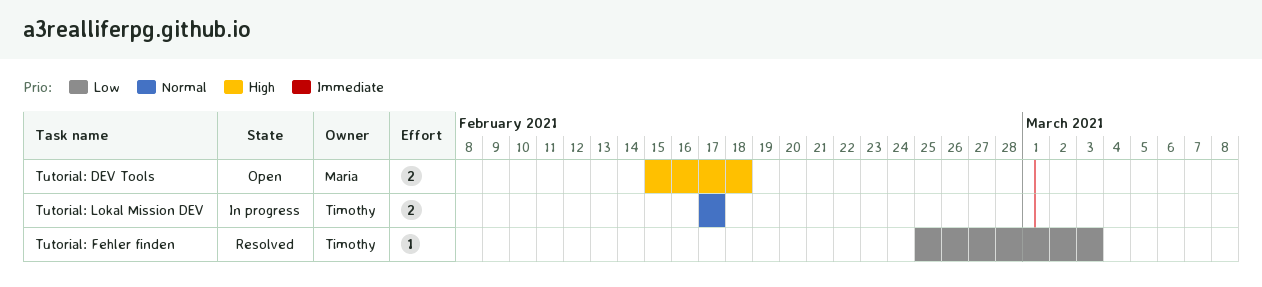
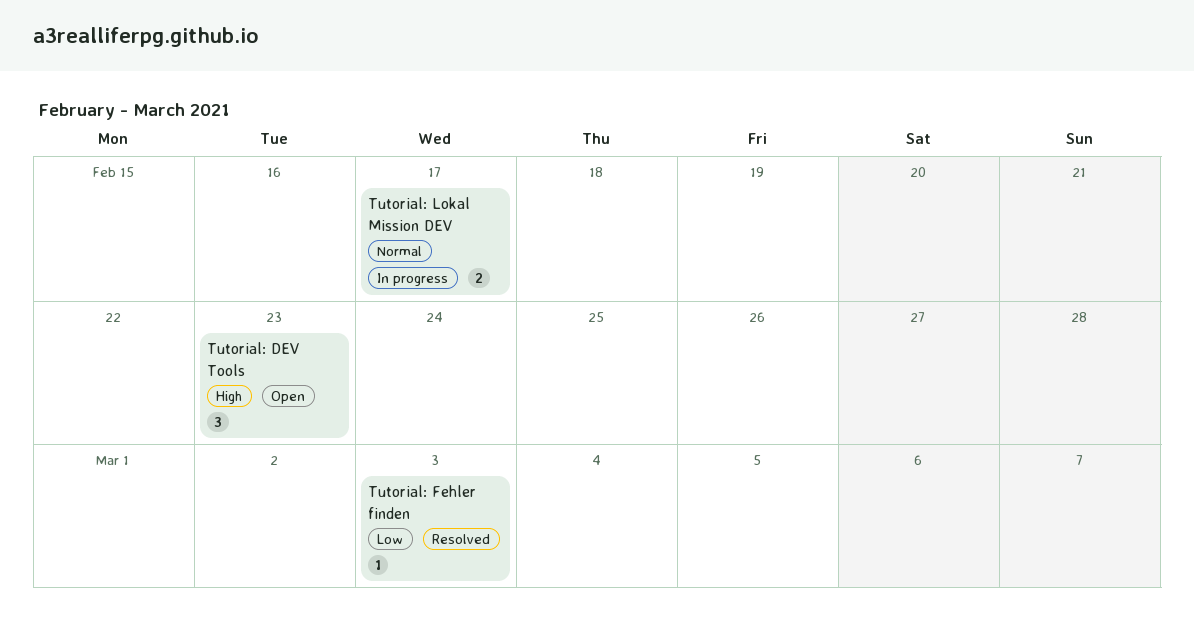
Tutorial: DEV Tools, estimate: 2 -> 3
Tutorial: DEV Tools, due: Feb 18 -> Feb 23

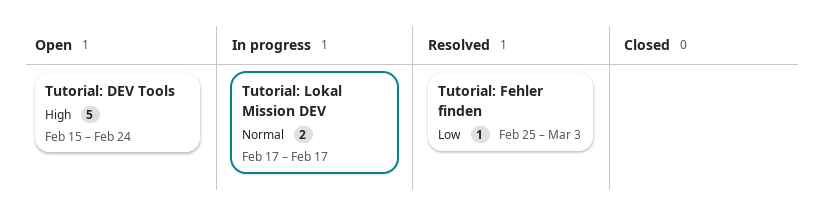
Tutorial: DEV Tools, estimate: 3 -> 5
Tutorial: DEV Tools, due: Feb 23 -> Feb 24

